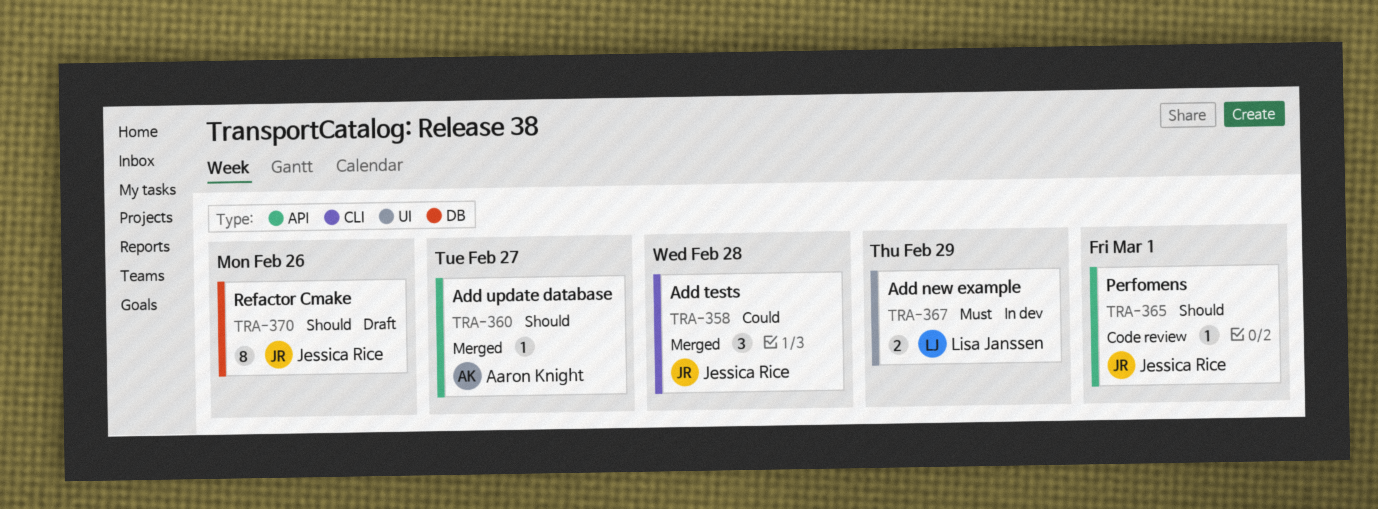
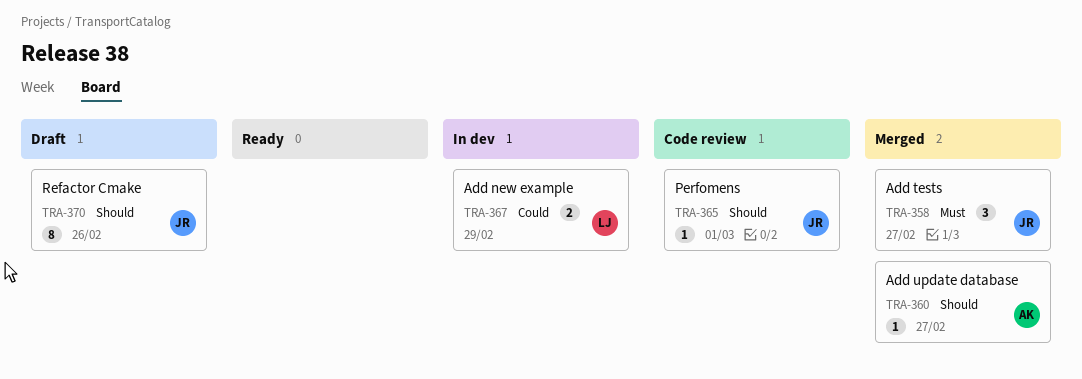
TRA-358, priority: Could -> Must
TRA-358, due: Feb 28 -> Feb 27
TRA-367, priority: Must -> Could

